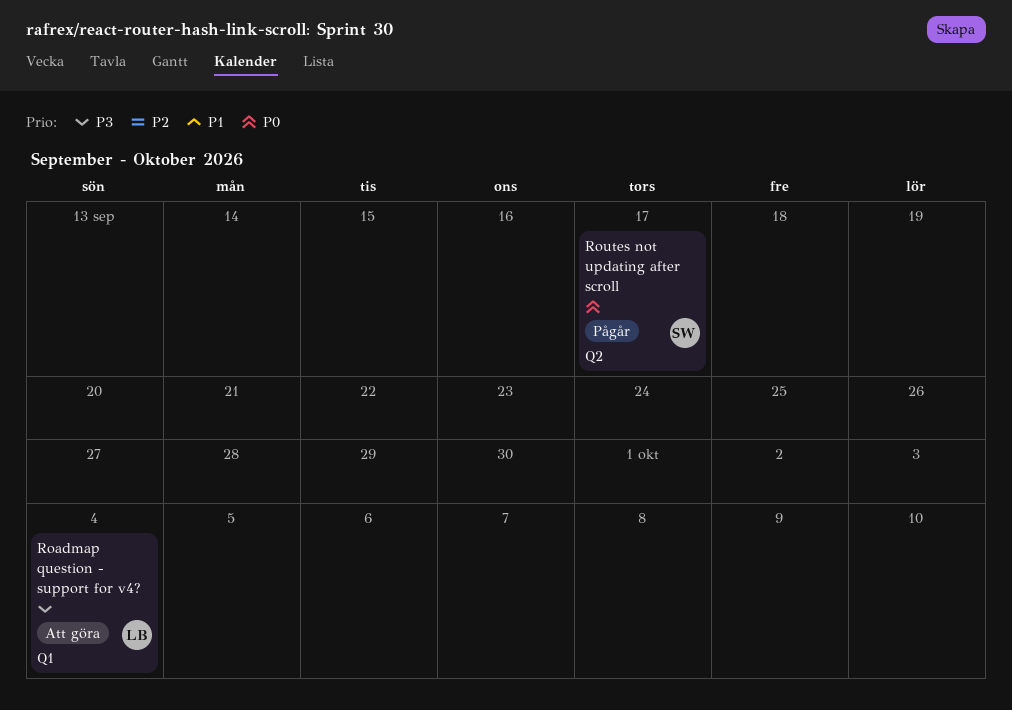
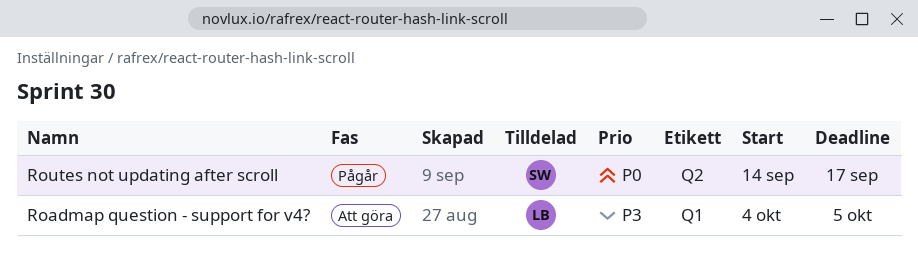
Roadmap question - support for v4?, due: Oct 4 -> Oct 5

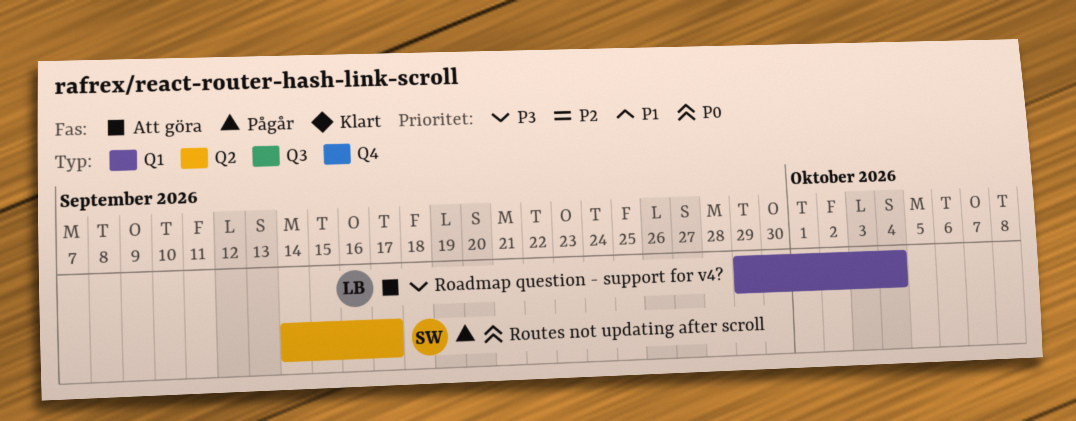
Roadmap question - support for v4?, start: Oct 4 -> Sep 29
Roadmap question - support for v4?, due: Oct 5 -> Oct 4

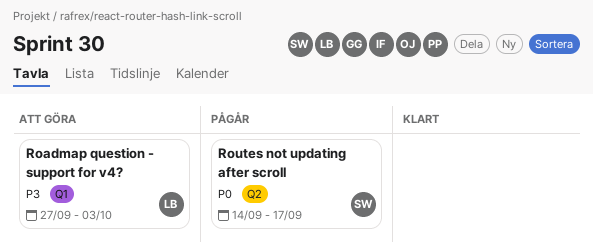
Roadmap question - support for v4?, start: Sep 29 -> Sep 27
Roadmap question - support for v4?, due: Oct 4 -> Oct 3

